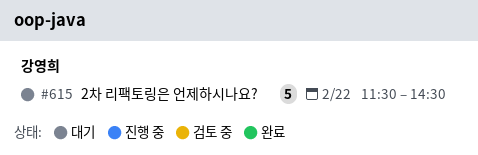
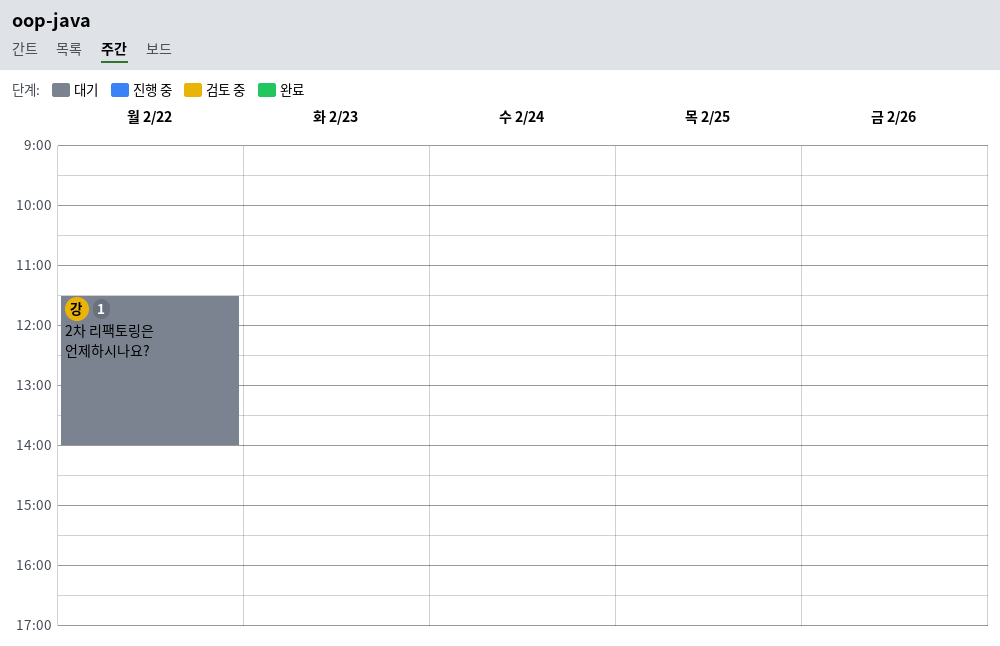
2차 리팩토링은 언제하시나요?, estimate: 5 -> 1
2차 리팩토링은 언제하시나요?, ends: 14:30 -> 14:00

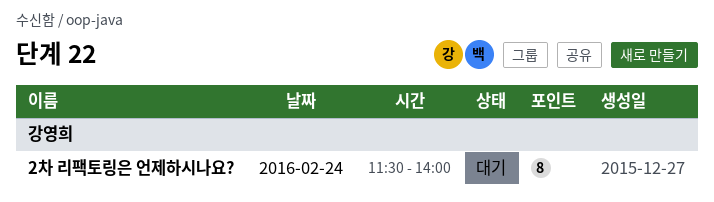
2차 리팩토링은 언제하시나요?, estimate: 1 -> 8
2차 리팩토링은 언제하시나요?, day: Feb 22 -> Feb 24

